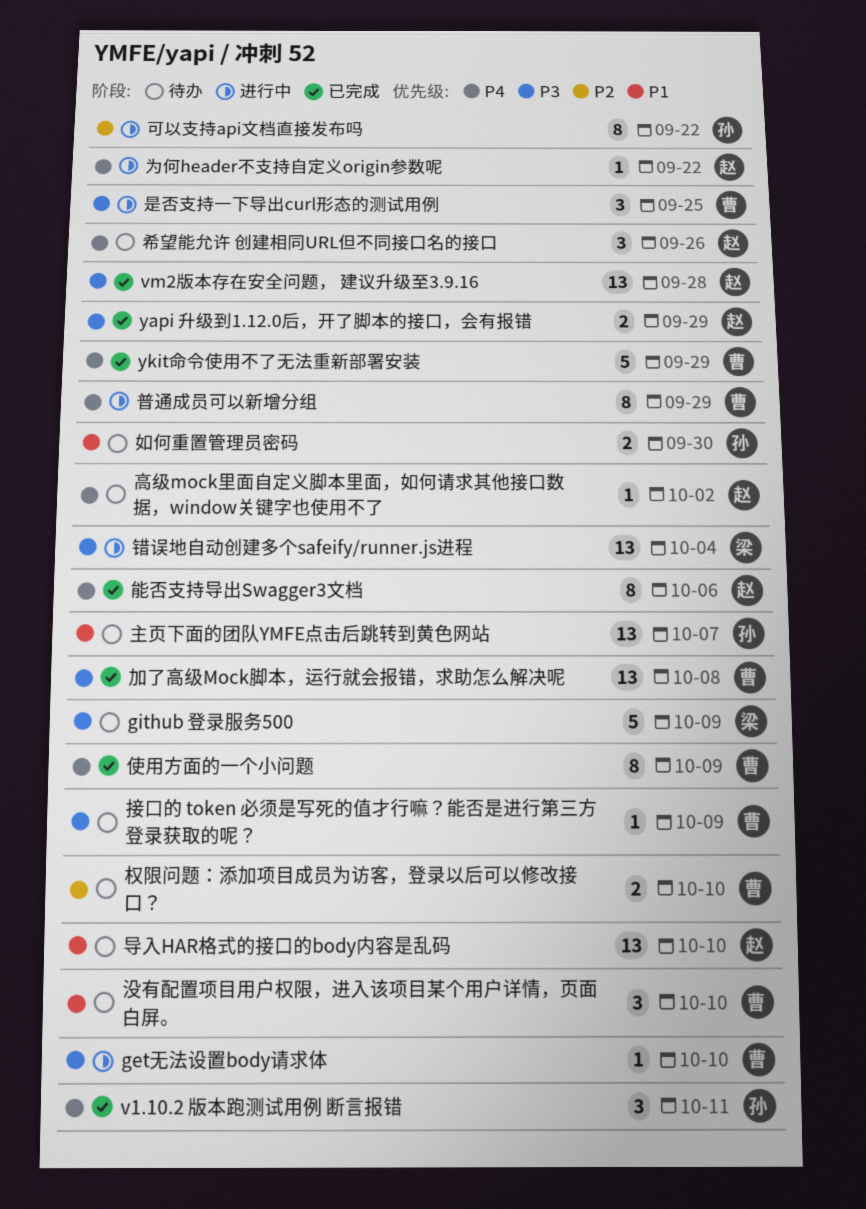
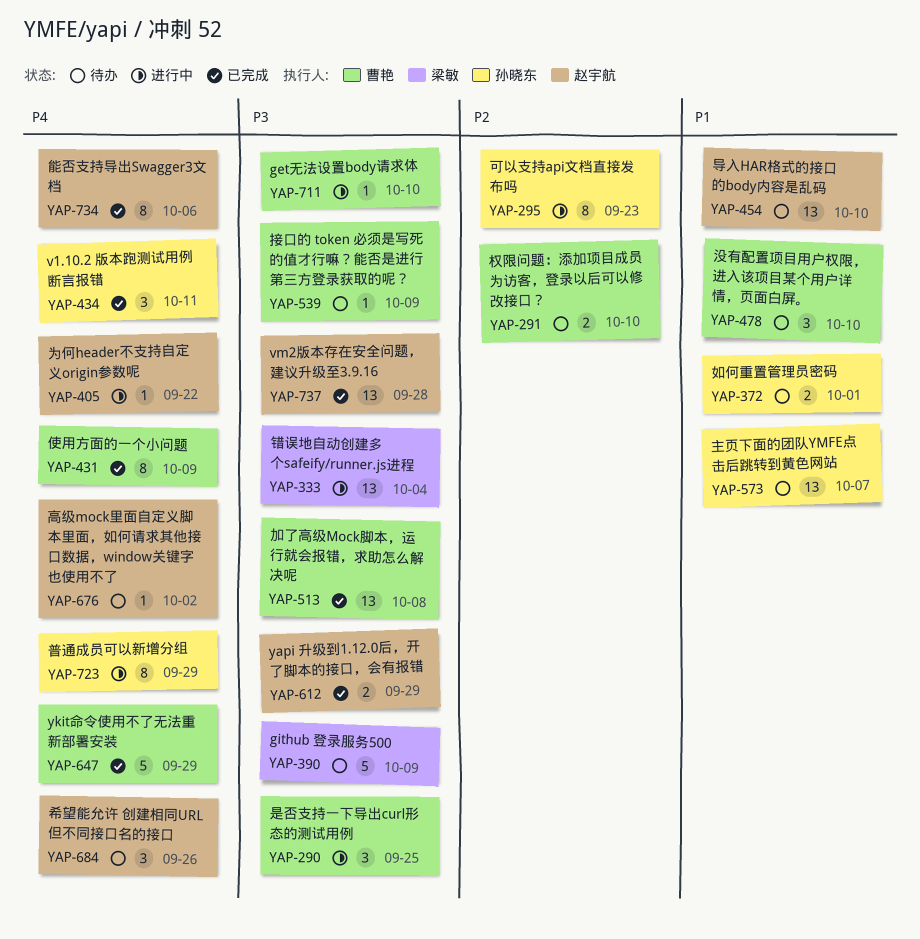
可以支持api文档直接发布吗, due: Sep 22 -> Sep 23
如何重置管理员密码, due: Sep 30 -> Oct 1
普通成员可以新增分组, owner: 曹艳 -> 孙晓东

